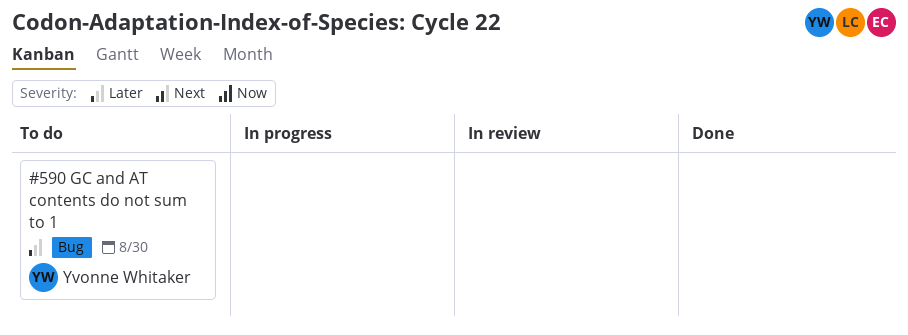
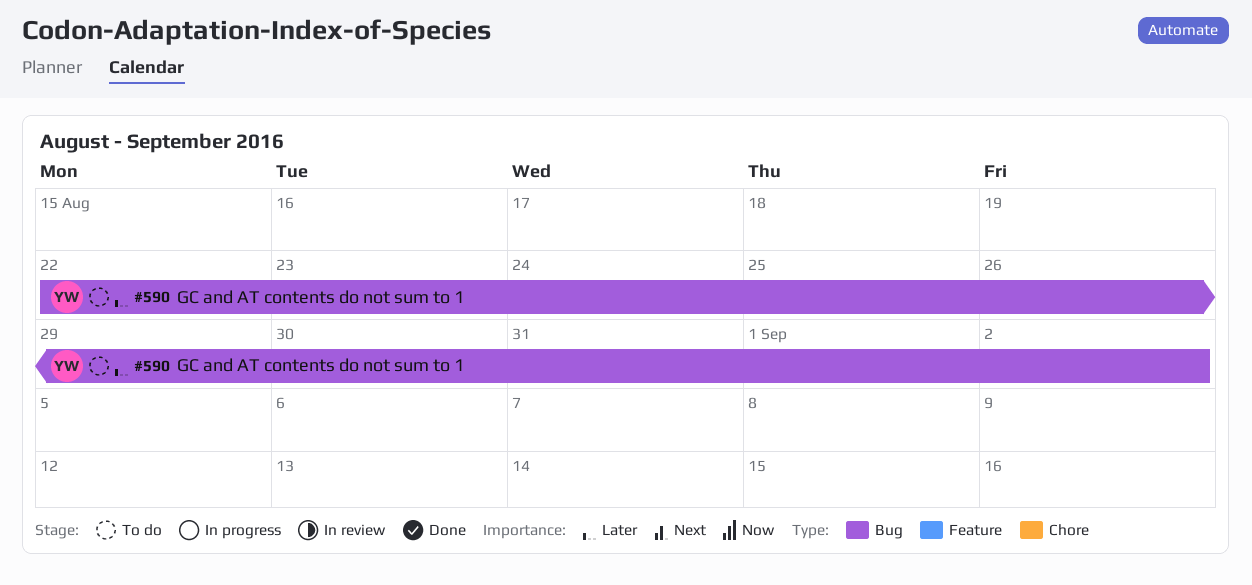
#590, due: Aug 30 -> Sep 2

